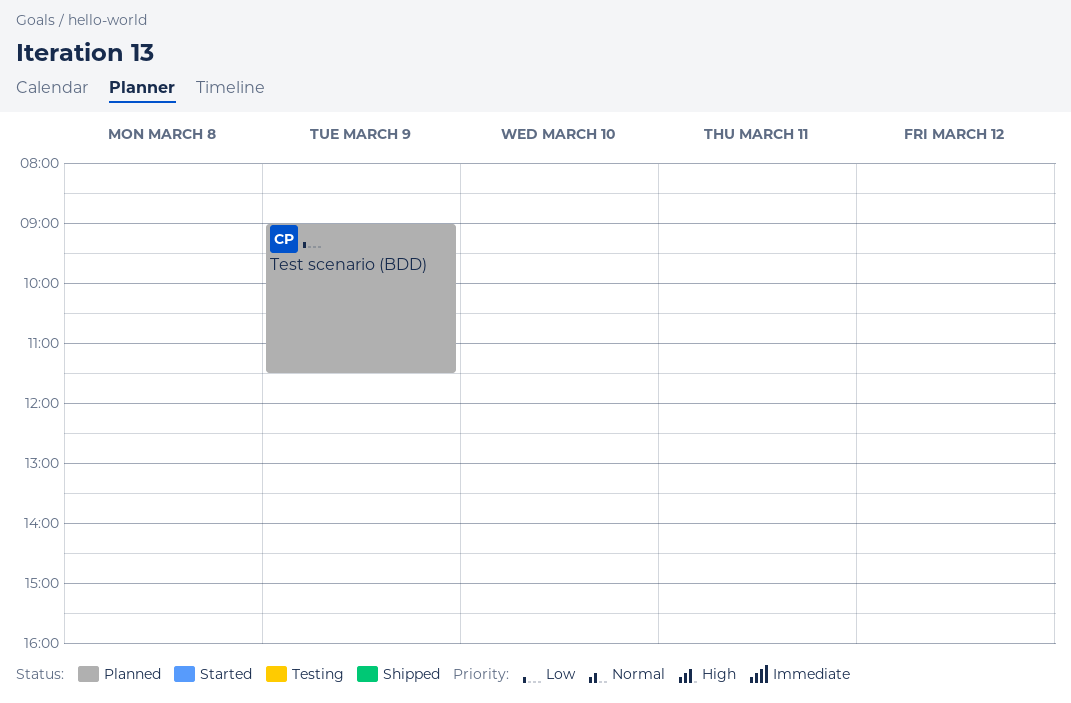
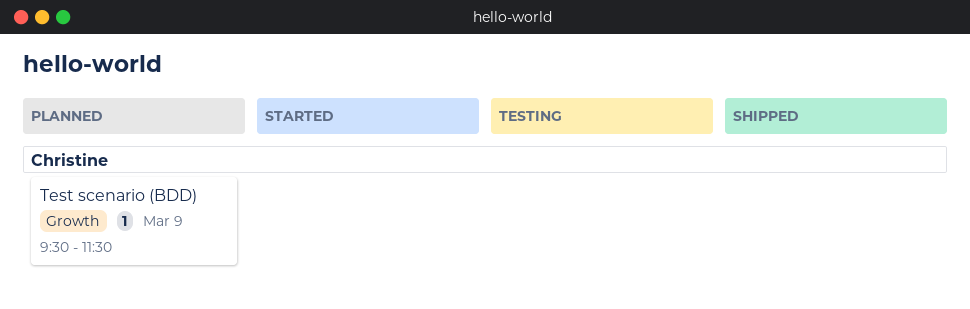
Test scenario (BDD), begins: 09:00 -> 09:30

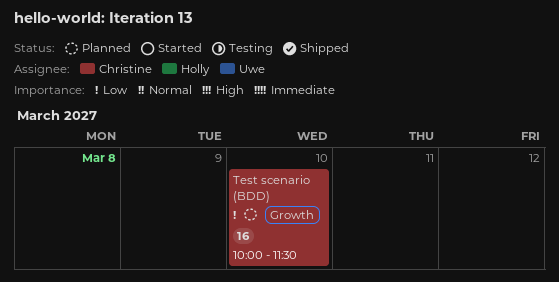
Test scenario (BDD), estimate: 1 -> 16
Test scenario (BDD), day: Mar 9 -> Mar 10
Test scenario (BDD), begins: 09:30 -> 10:00

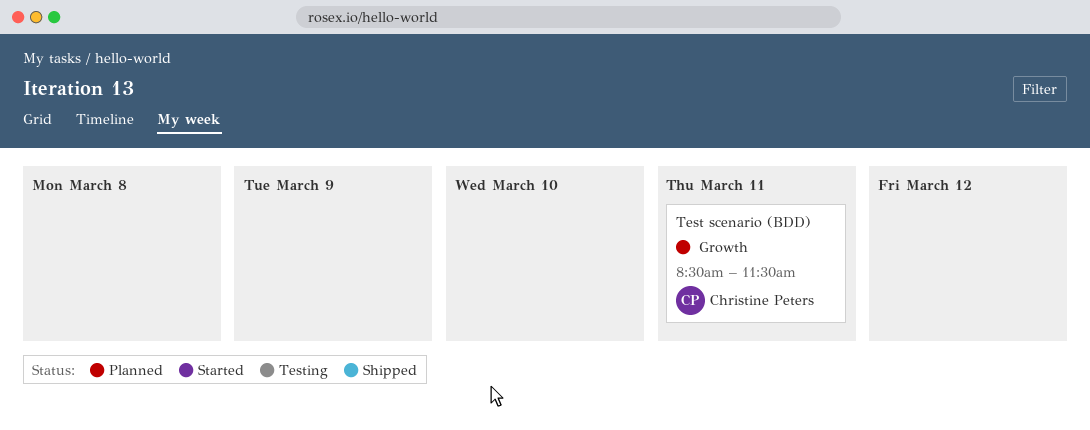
Test scenario (BDD), day: Mar 10 -> Mar 11
Test scenario (BDD), begins: 10:00 -> 08:30

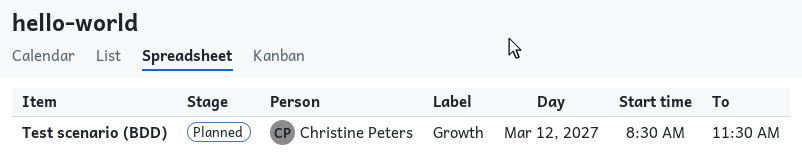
Test scenario (BDD), day: Mar 11 -> Mar 12

